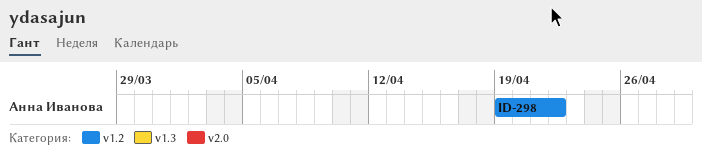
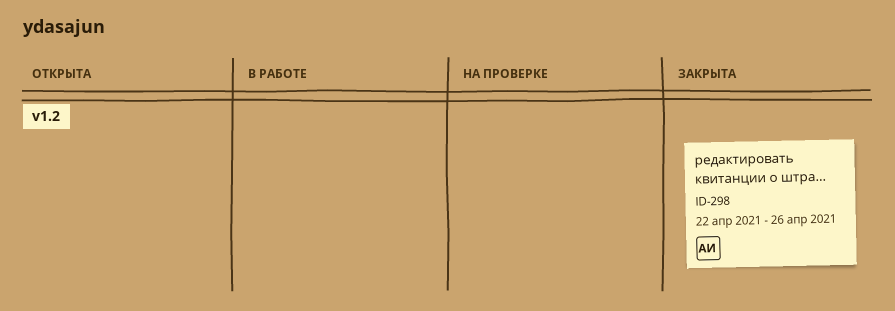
ID-298, start: Apr 19 -> Apr 22
ID-298, due: Apr 22 -> Apr 26

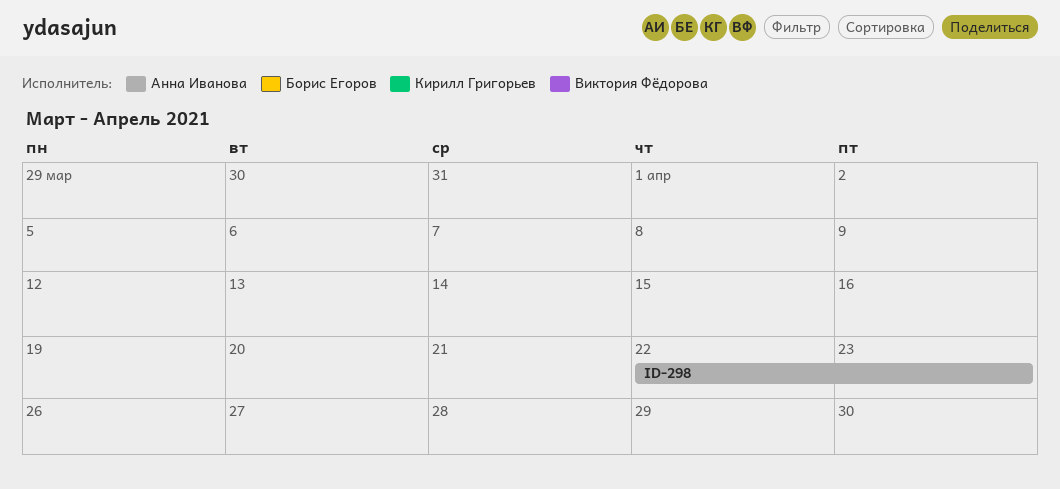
ID-298, due: Apr 26 -> Apr 23

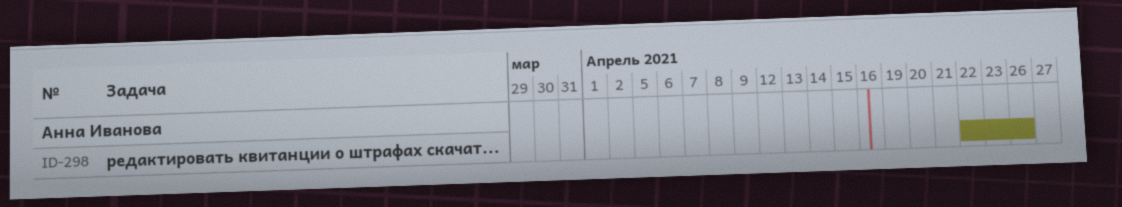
ID-298, due: Apr 23 -> Apr 26

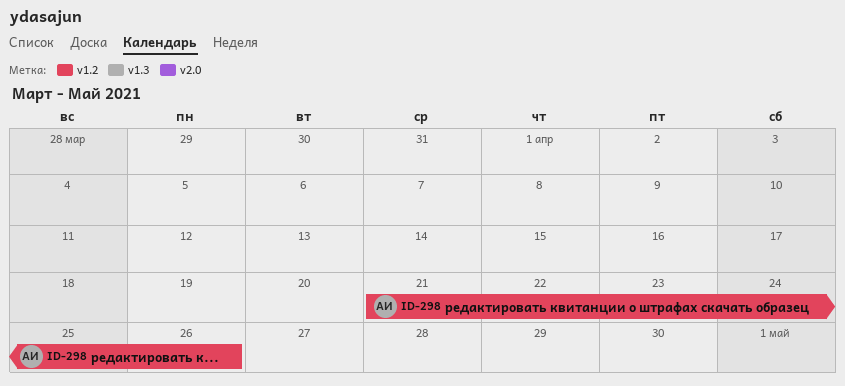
ID-298, start: Apr 22 -> Apr 21

